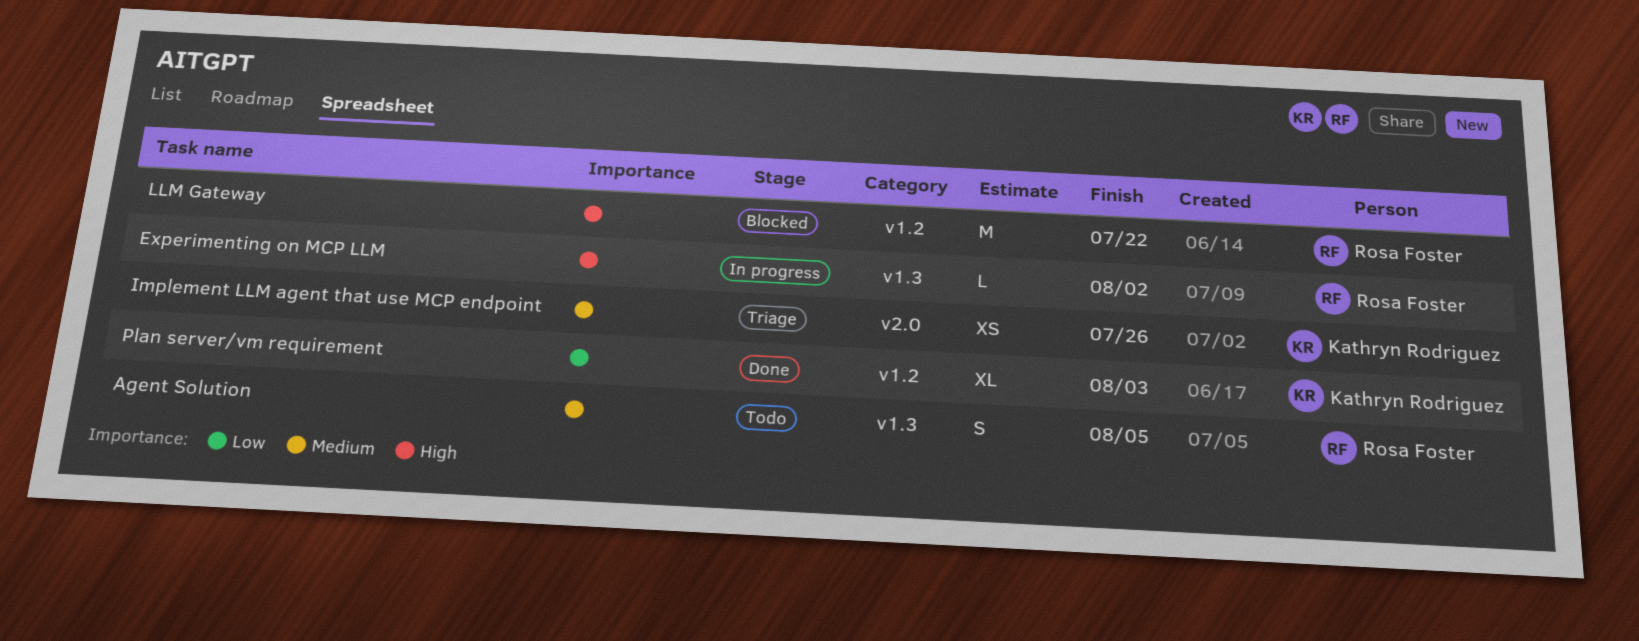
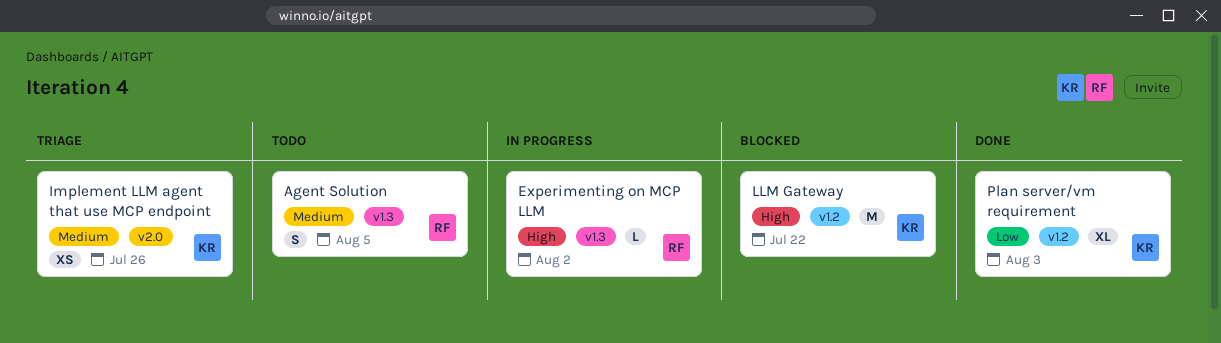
LLM Gateway, owner: Rosa Foster -> Kathryn Rodriguez

